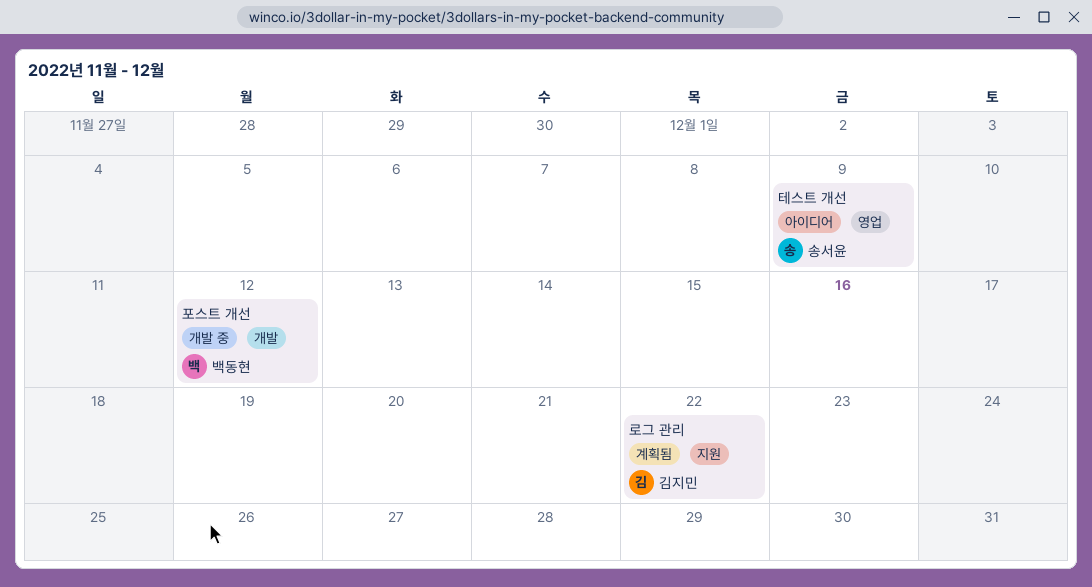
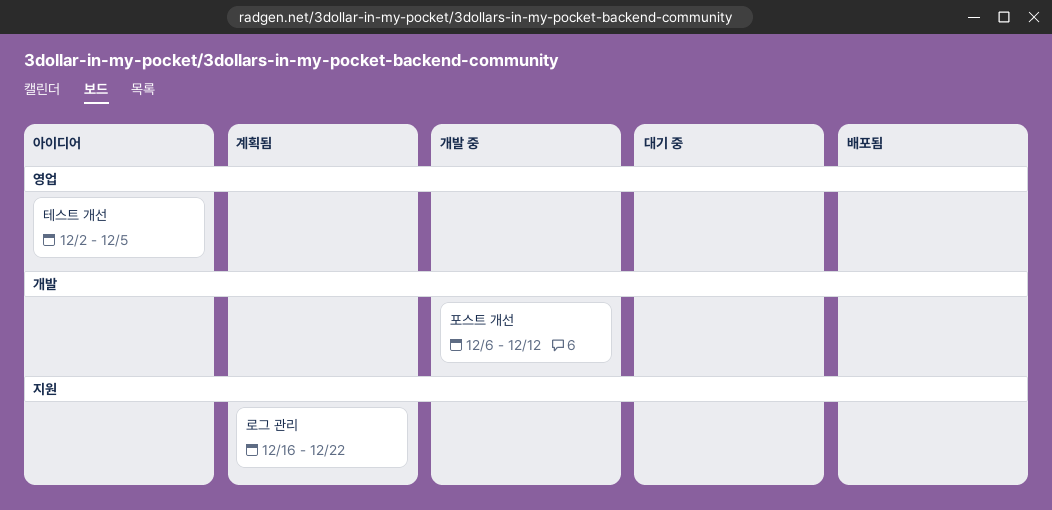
테스트 개선, due: Dec 9 -> Dec 5

